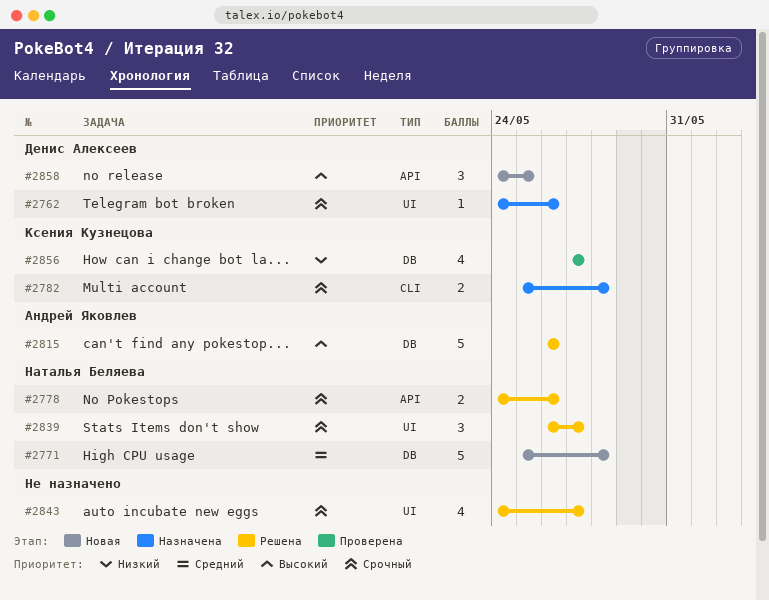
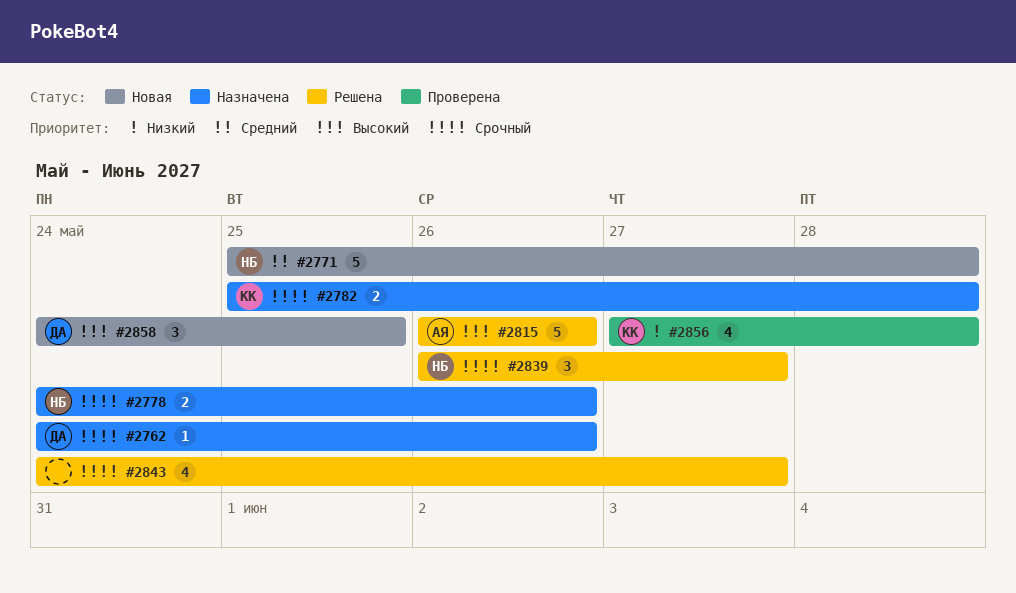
#2778, status: Решена -> Назначена
#2856, due: May 27 -> May 28

